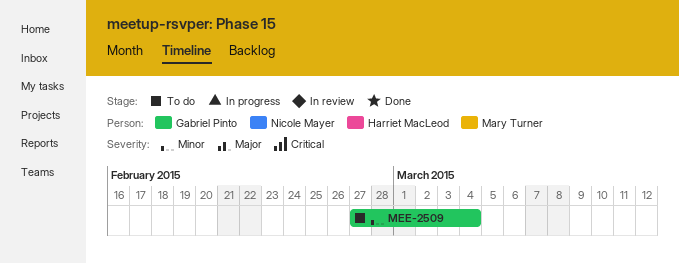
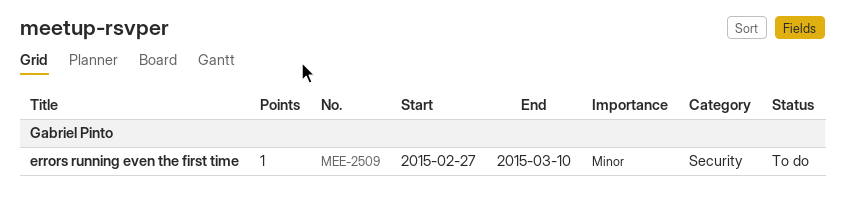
MEE-2509, due: Mar 4 -> Mar 10

